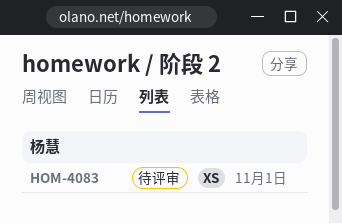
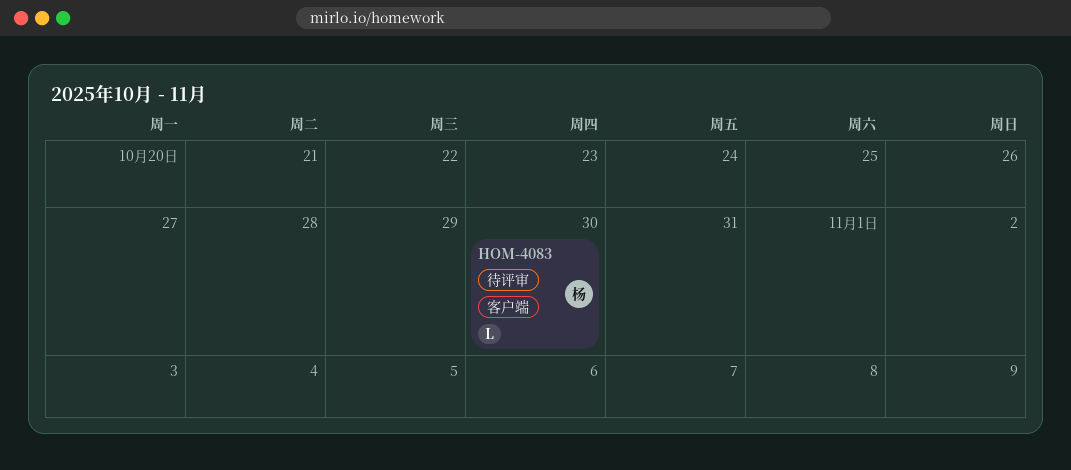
HOM-4083, estimate: XS -> L
HOM-4083, due: Nov 1 -> Oct 30

